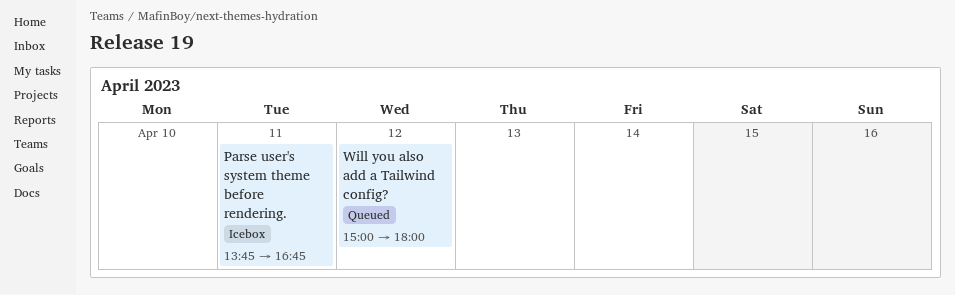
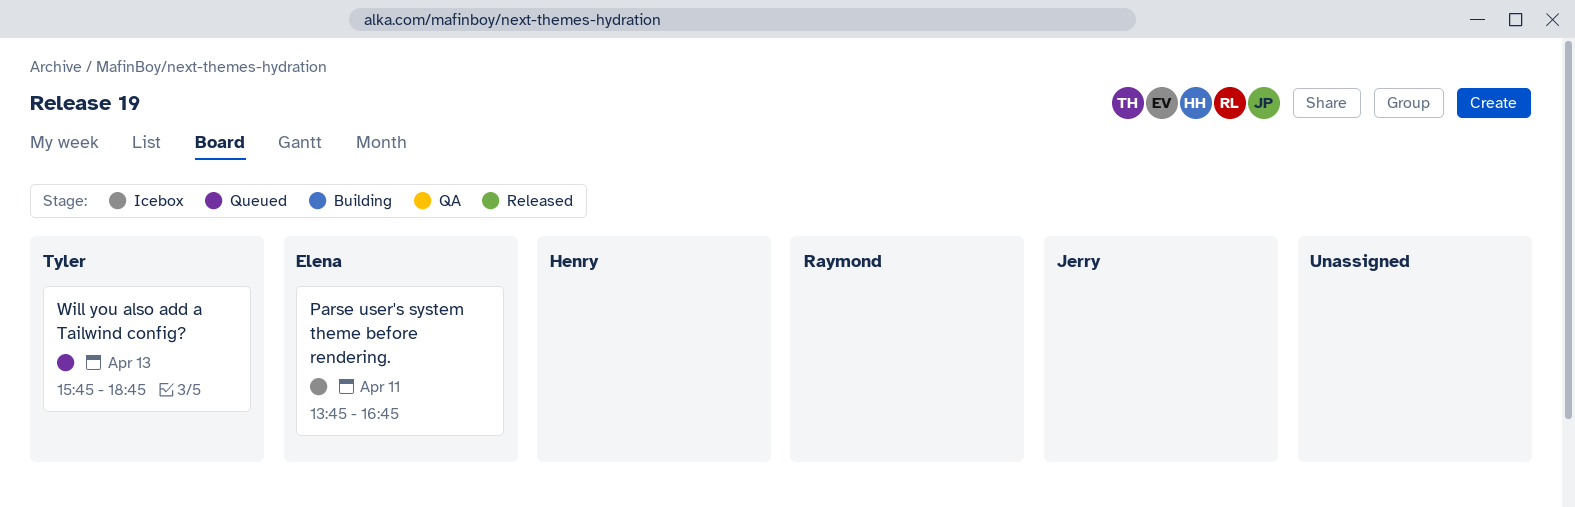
Will you also add a Tailwind config?, day: Apr 12 -> Apr 13
Will you also add a Tailwind config?, begins: 15:00 -> 15:45
Will you also add a Tailwind config?, ends: 18:00 -> 18:45

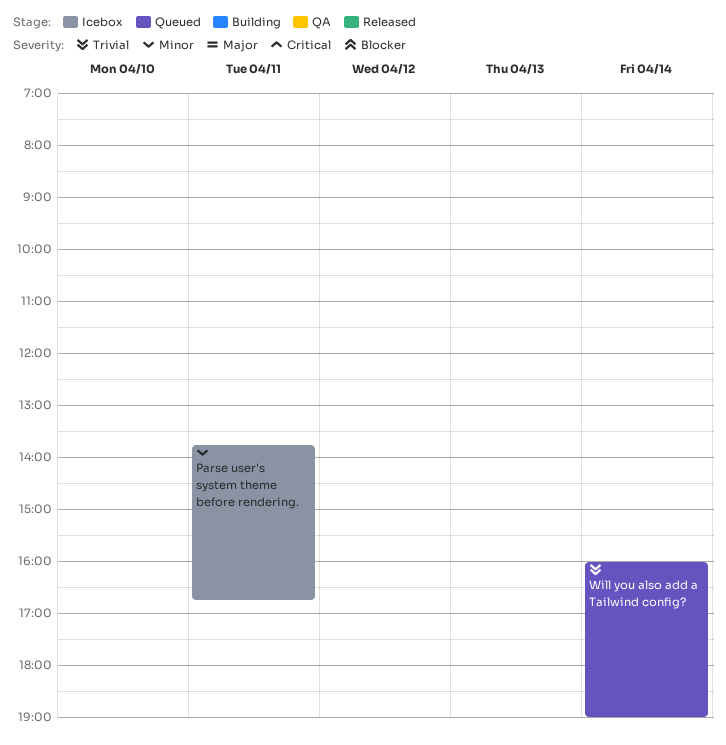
Will you also add a Tailwind config?, day: Apr 13 -> Apr 14
Will you also add a Tailwind config?, begins: 15:45 -> 16:00
Will you also add a Tailwind config?, ends: 18:45 -> 19:00

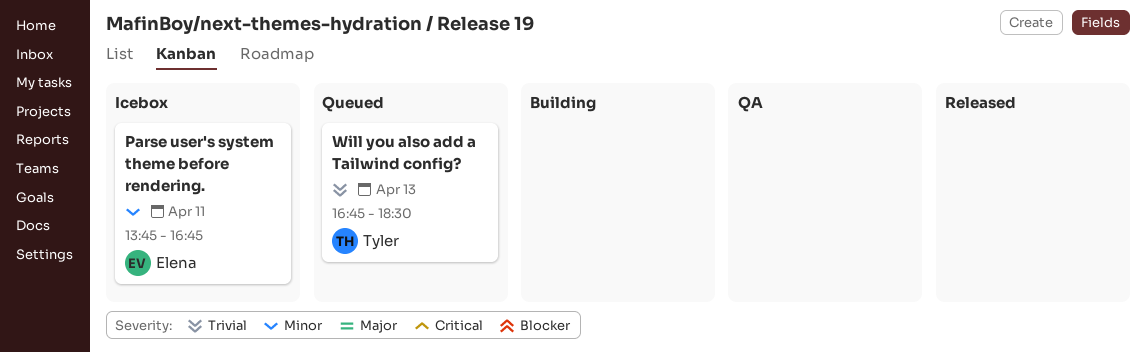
Will you also add a Tailwind config?, day: Apr 14 -> Apr 13
Will you also add a Tailwind config?, begins: 16:00 -> 16:45
Will you also add a Tailwind config?, ends: 19:00 -> 18:30

